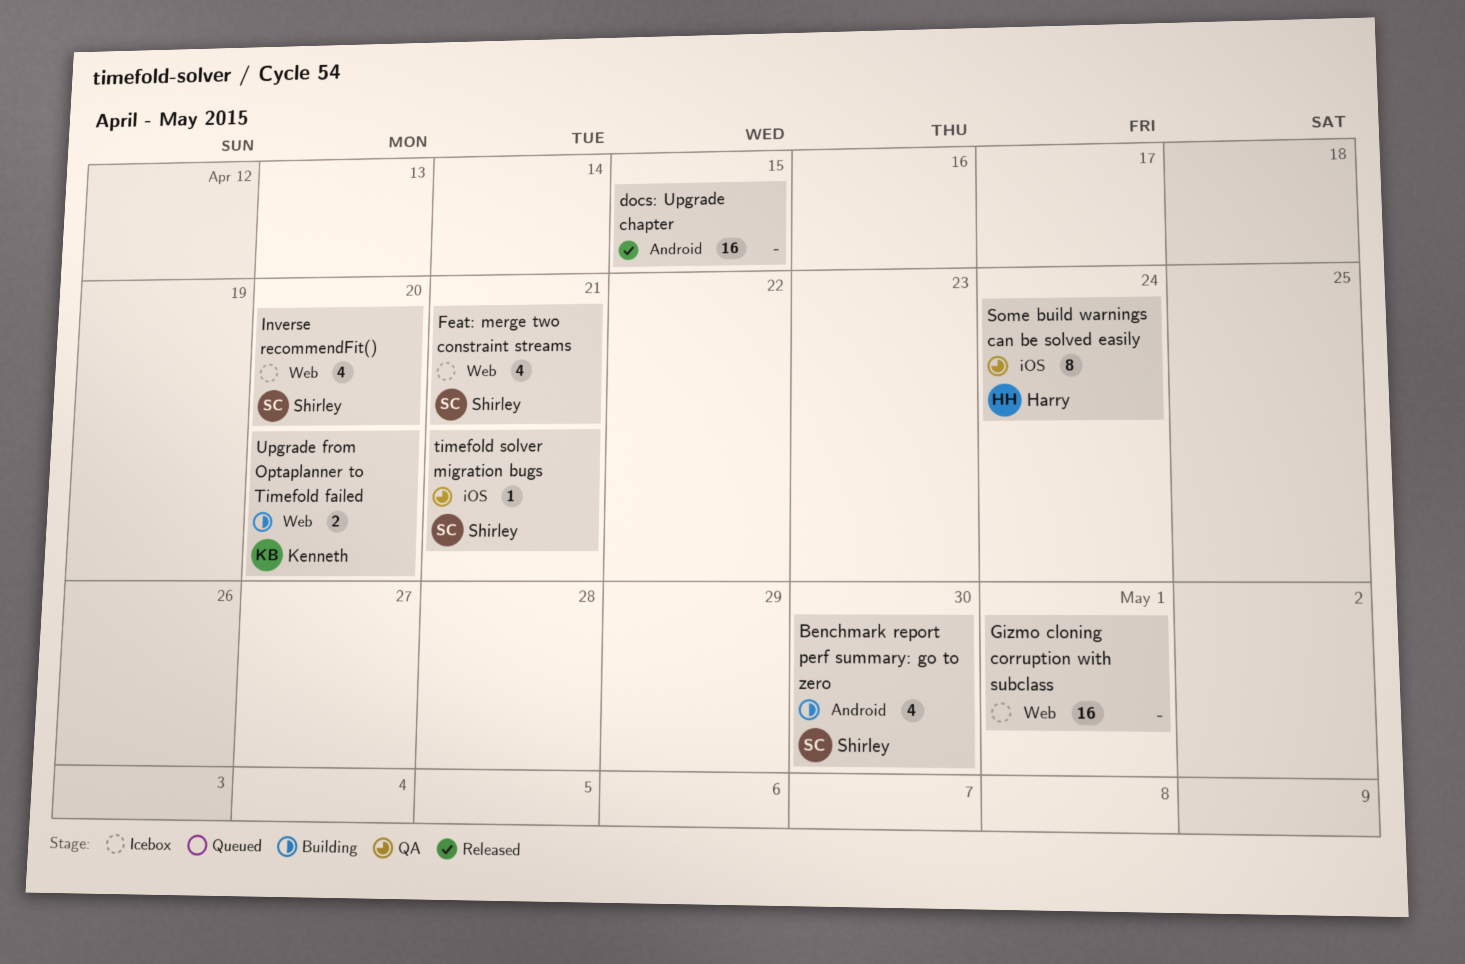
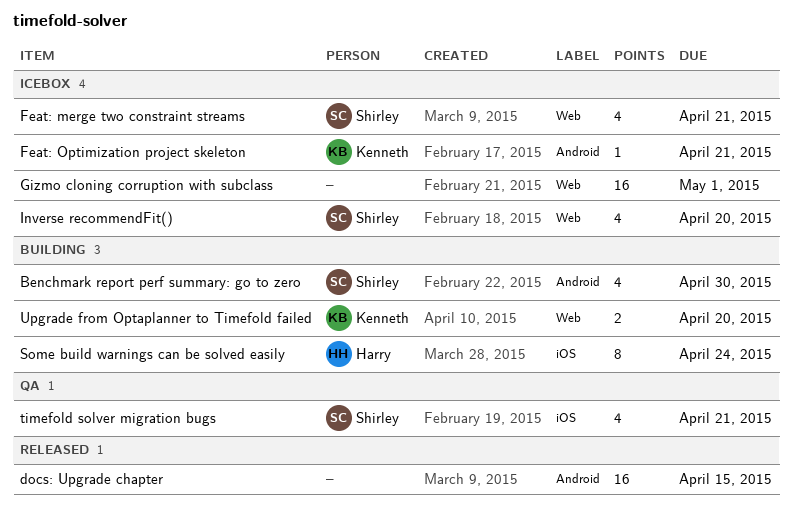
Feat: Optimization project skeleton: none -> present
Some build warnings can be solved easily, status: QA -> Building
timefold solver migration bugs, estimate: 1 -> 4

